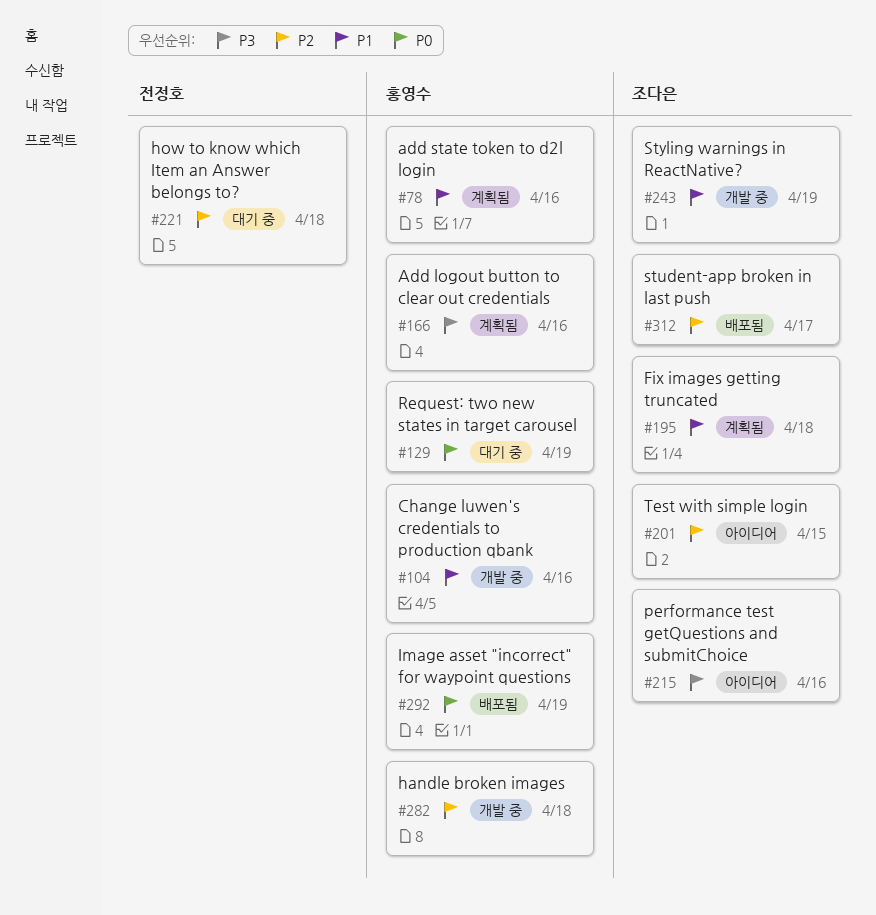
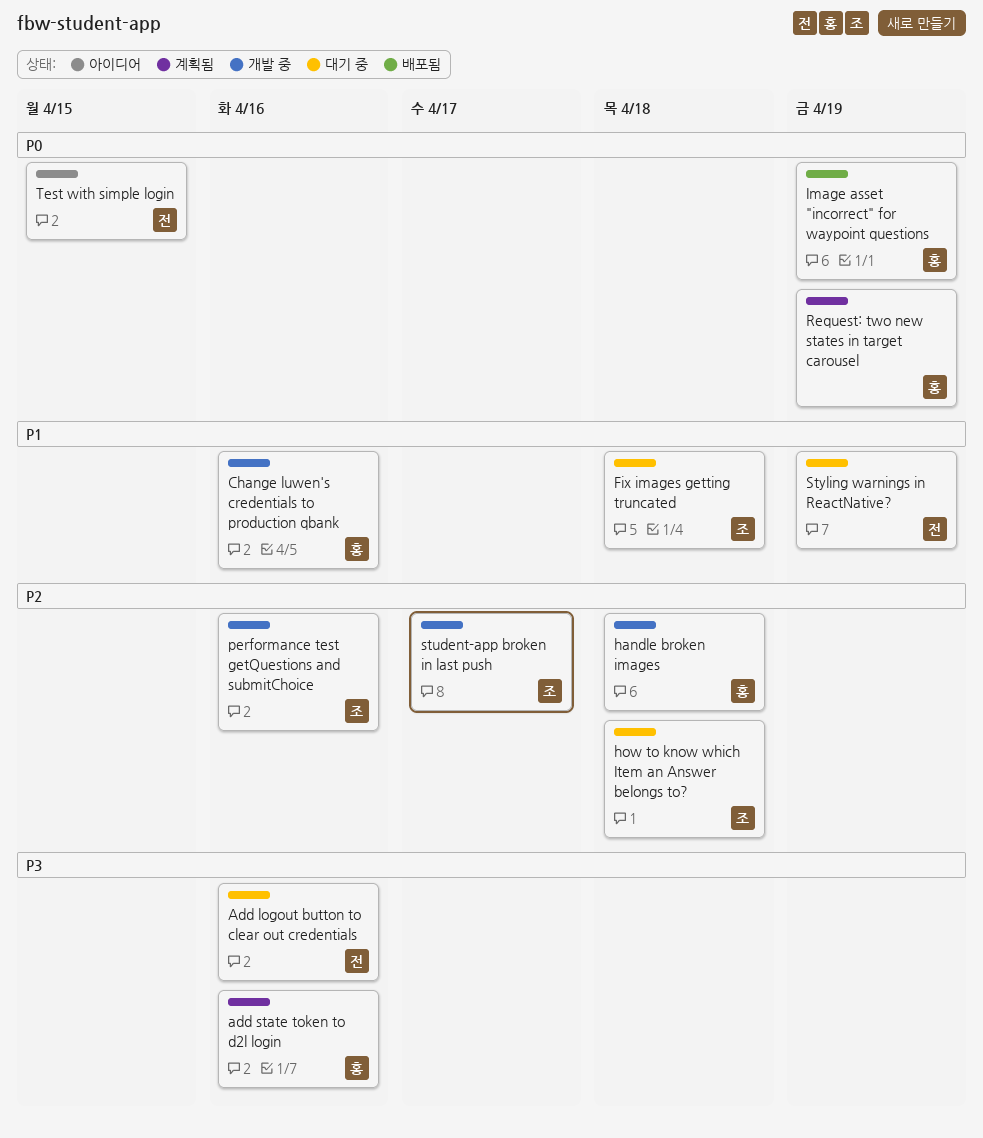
Add logout button to clear out credentials, status: 계획됨 -> 대기 중
Add logout button to clear out credentials, owner: 홍영수 -> 전정호
add state token to d2l login, priority: P1 -> P3
Fix images getting truncated, status: 계획됨 -> 대기 중
how to know which Item an Answer belongs to?, owner: 전정호 -> 조다은
performance test getQuestions and submitChoice, status: 아이디어 -> 개발 중
performance test getQuestions and submitChoice, priority: P3 -> P2
Request: two new states in target carousel, status: 대기 중 -> 계획됨
student-app broken in last push, status: 배포됨 -> 개발 중
Styling warnings in ReactNative?, status: 개발 중 -> 대기 중
Styling warnings in ReactNative?, owner: 조다은 -> 전정호
Test with simple login, owner: 조다은 -> 전정호
Test with simple login, priority: P2 -> P0

